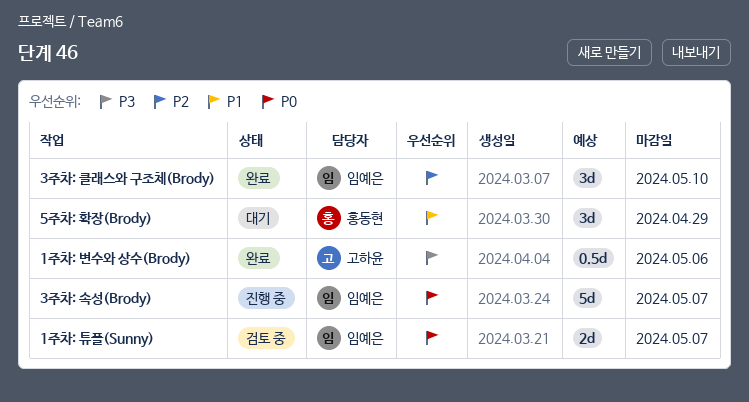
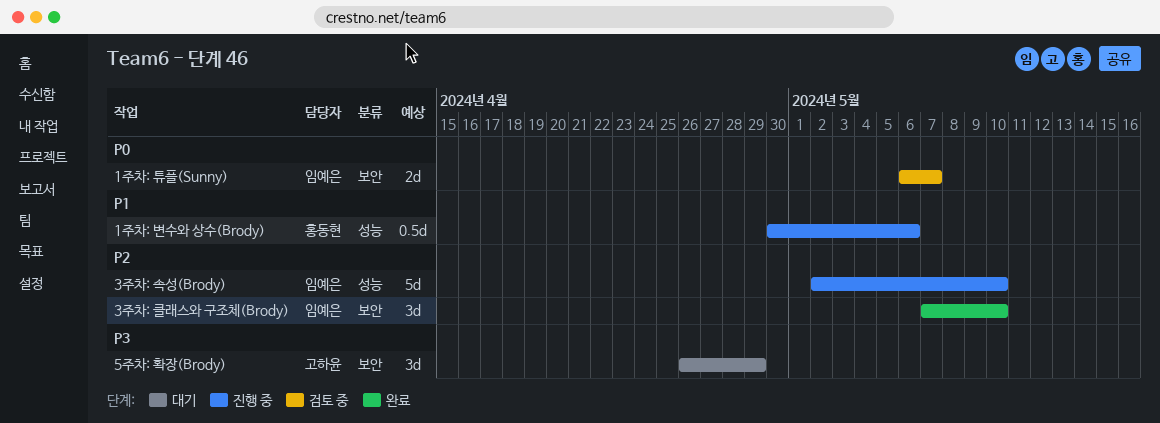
1주차: 변수와 상수(Brody), status: 완료 -> 진행 중
1주차: 변수와 상수(Brody), owner: 고하윤 -> 홍동현
1주차: 변수와 상수(Brody), priority: P3 -> P1
3주차: 속성(Brody), priority: P0 -> P2
3주차: 속성(Brody), due: May 7 -> May 10
5주차: 확장(Brody), owner: 홍동현 -> 고하윤
5주차: 확장(Brody), priority: P1 -> P3

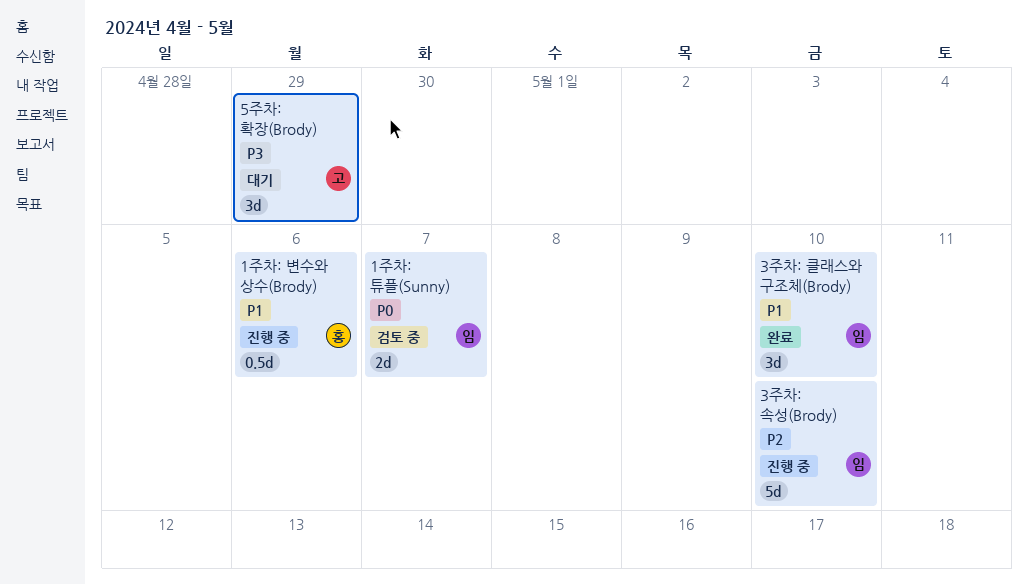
3주차: 클래스와 구조체(Brody), priority: P2 -> P1

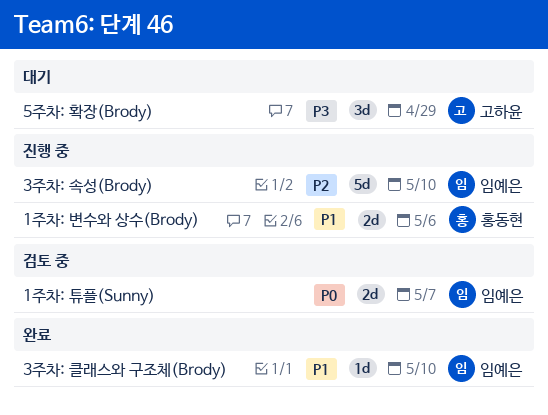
1주차: 변수와 상수(Brody), estimate: 0.5d -> 2d
3주차: 클래스와 구조체(Brody), estimate: 3d -> 1d

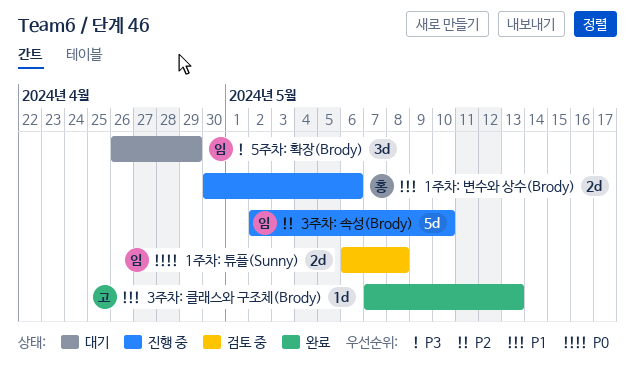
1주차: 튜플(Sunny), due: May 7 -> May 8
3주차: 클래스와 구조체(Brody), owner: 임예은 -> 고하윤
3주차: 클래스와 구조체(Brody), due: May 10 -> May 13
5주차: 확장(Brody), owner: 고하윤 -> 임예은

